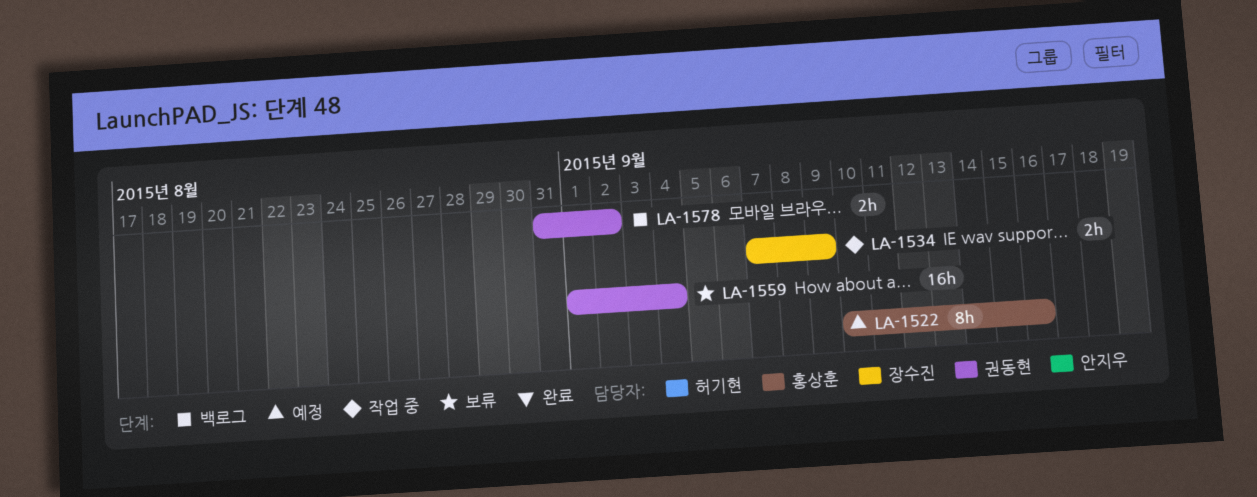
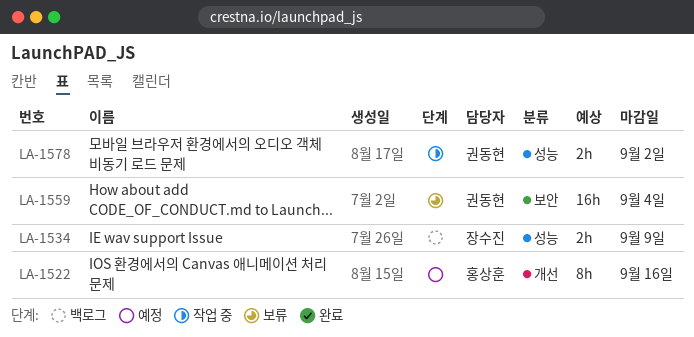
LA-1534, status: 작업 중 -> 백로그
LA-1578, status: 백로그 -> 작업 중

